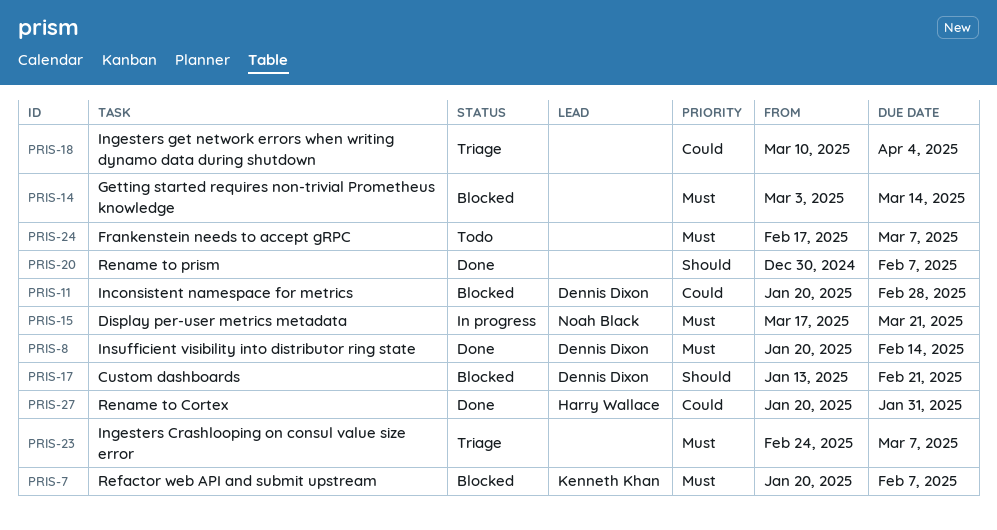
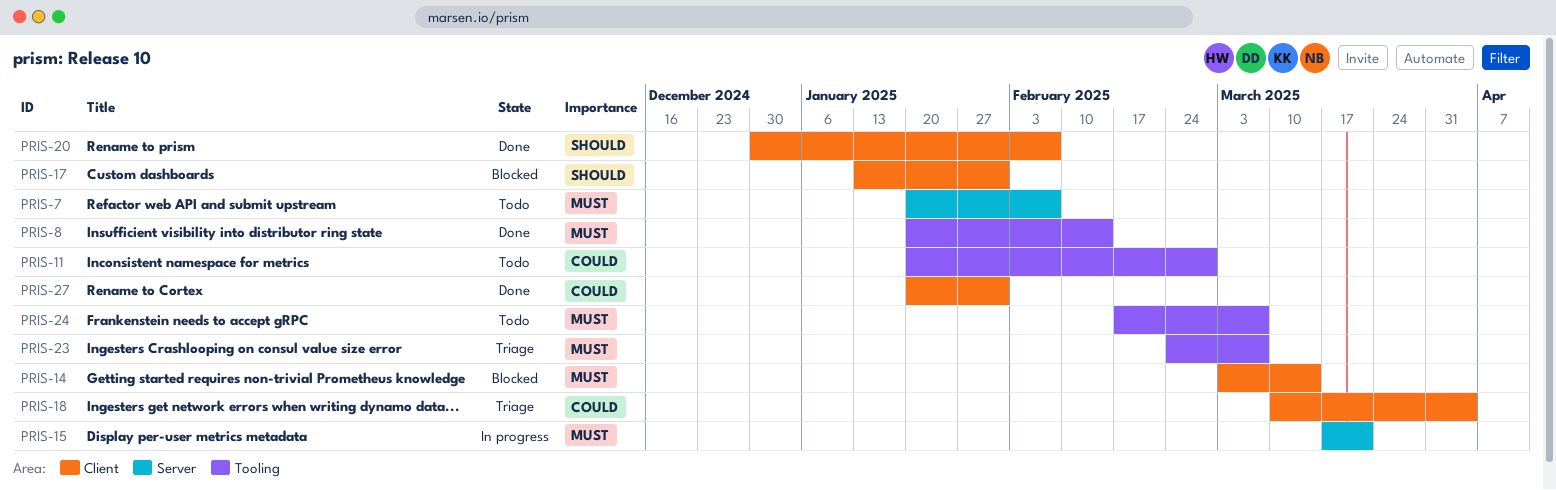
PRIS-7, status: Blocked -> Todo
PRIS-11, status: Blocked -> Todo
PRIS-17, due: Feb 21 -> Jan 31

